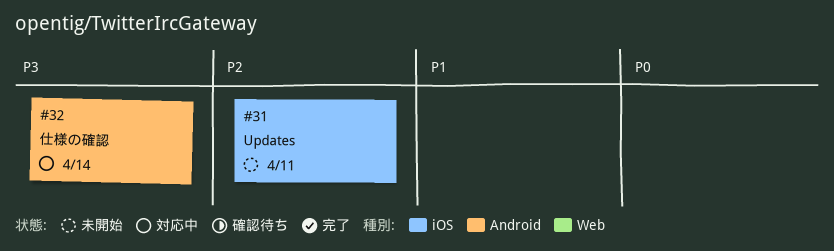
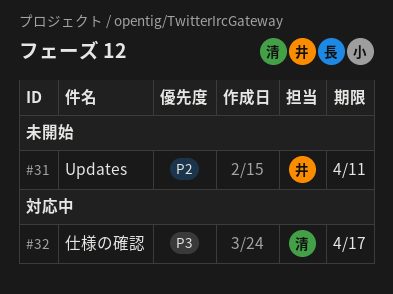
#32, due: Apr 14 -> Apr 17

